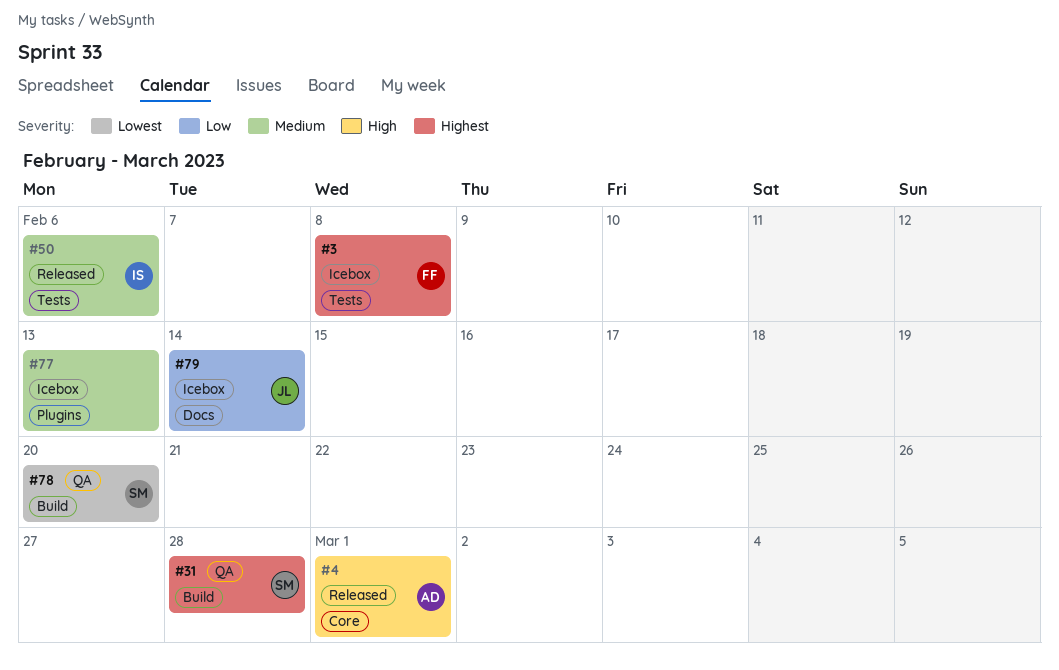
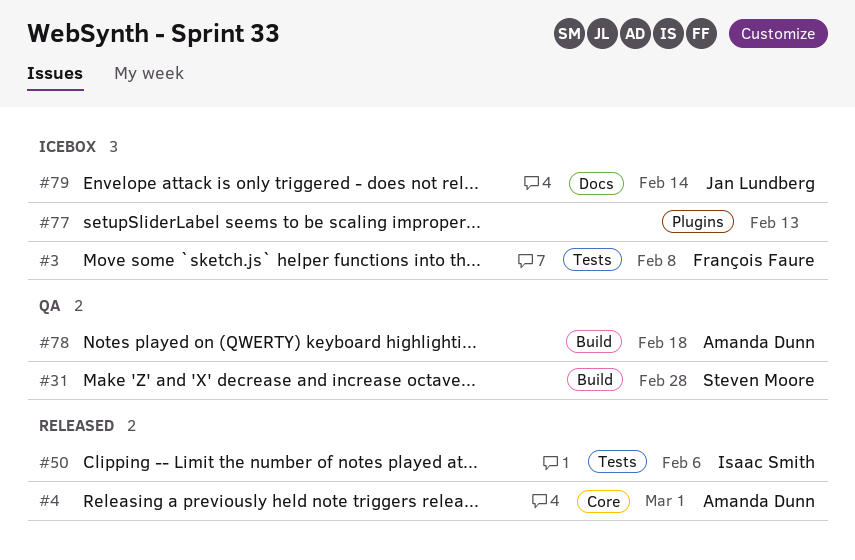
#78, owner: Steven Moore -> Amanda Dunn
#78, due: Feb 20 -> Feb 18

